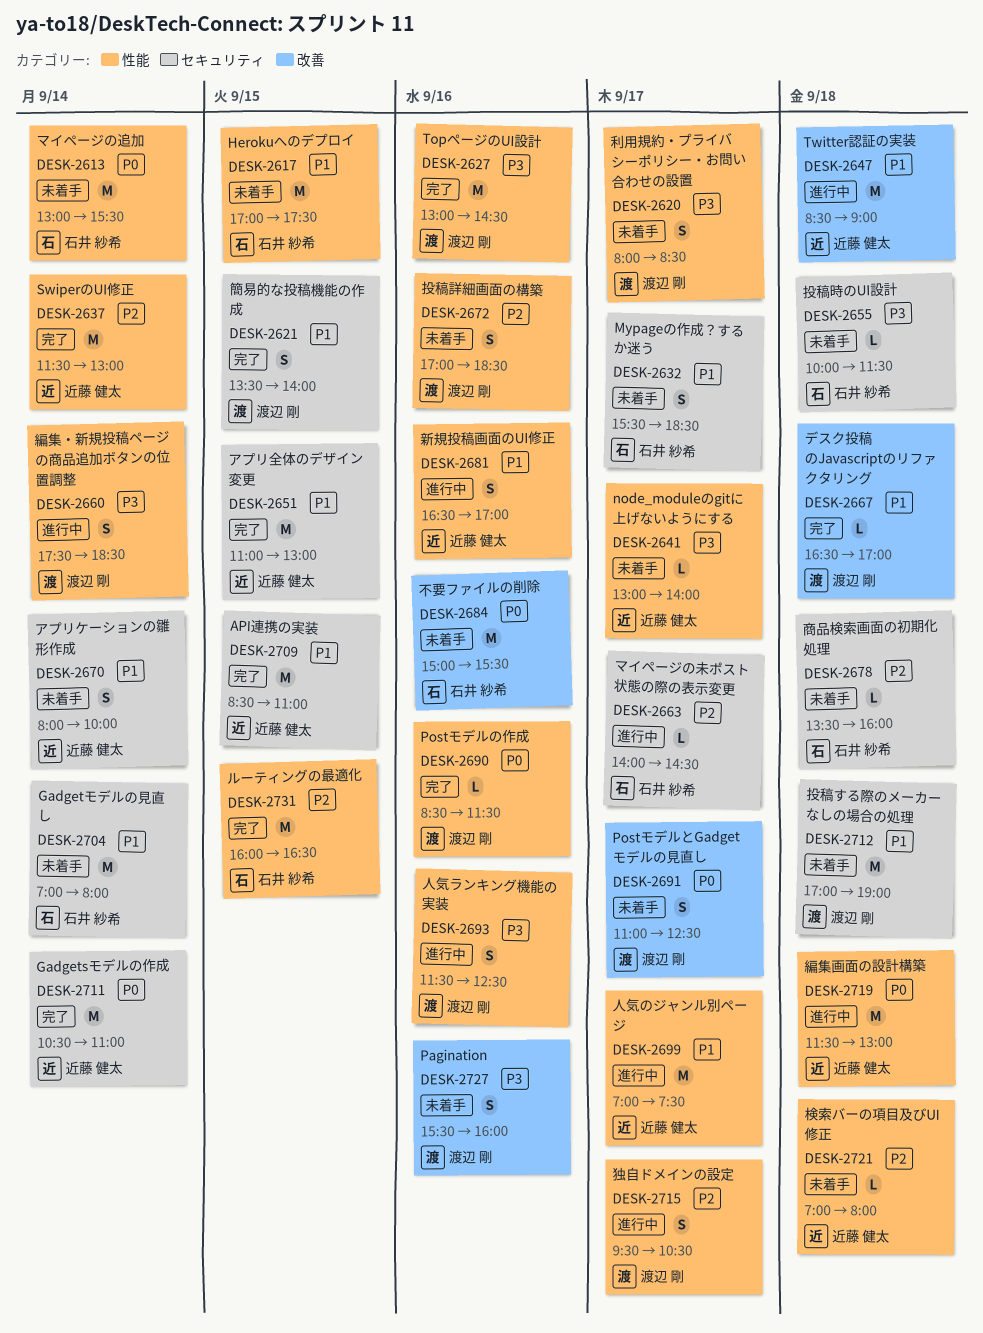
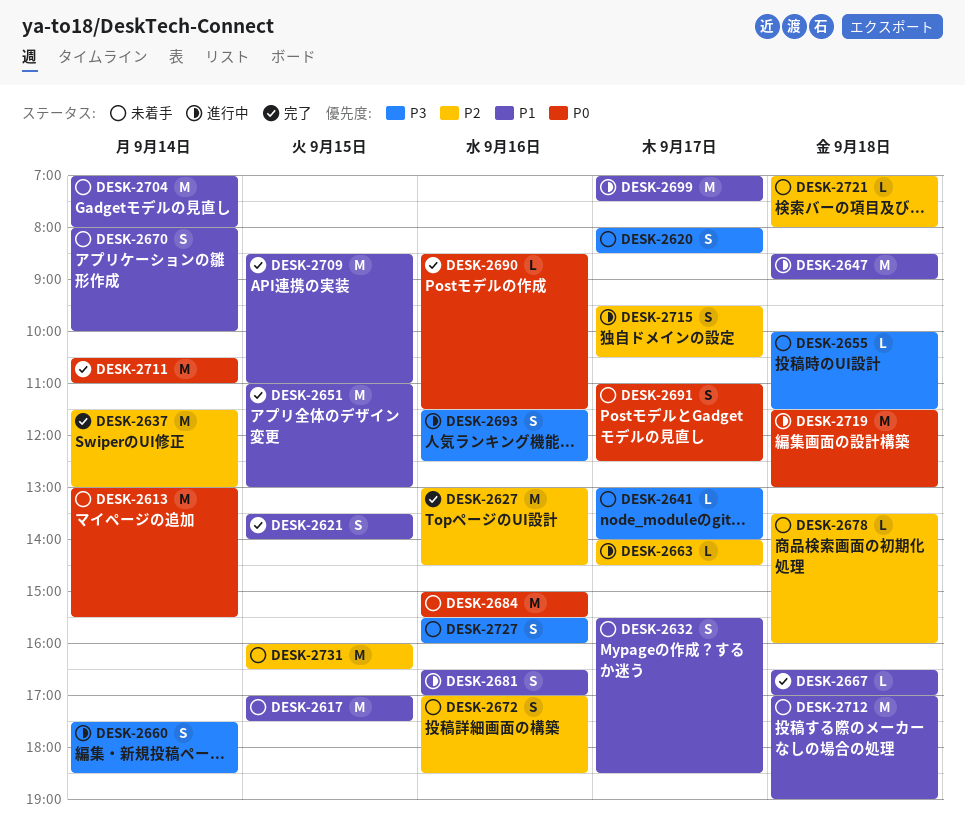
DESK-2627, priority: P3 -> P2
DESK-2731, status: 完了 -> 未着手

